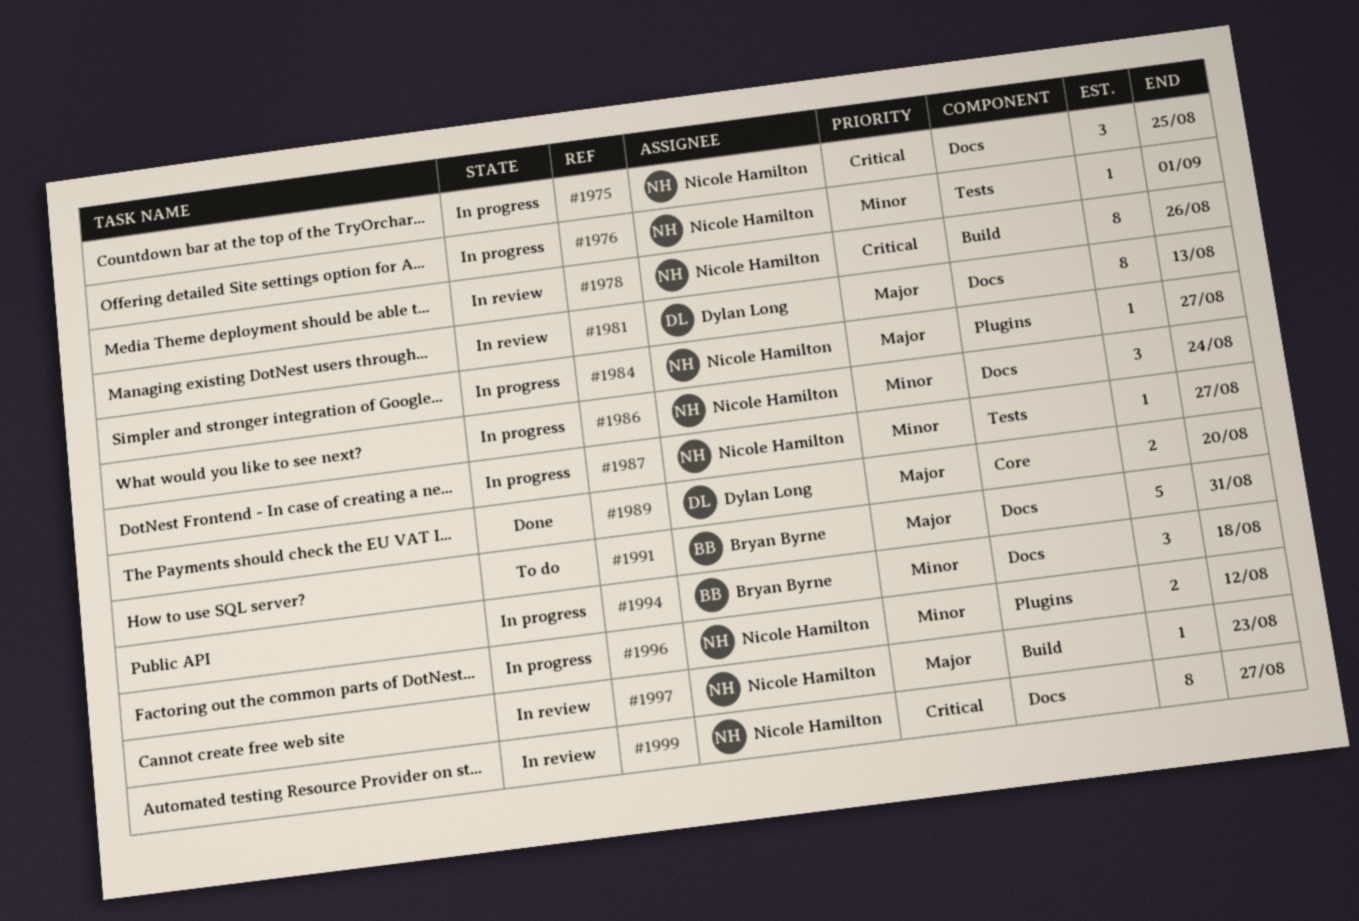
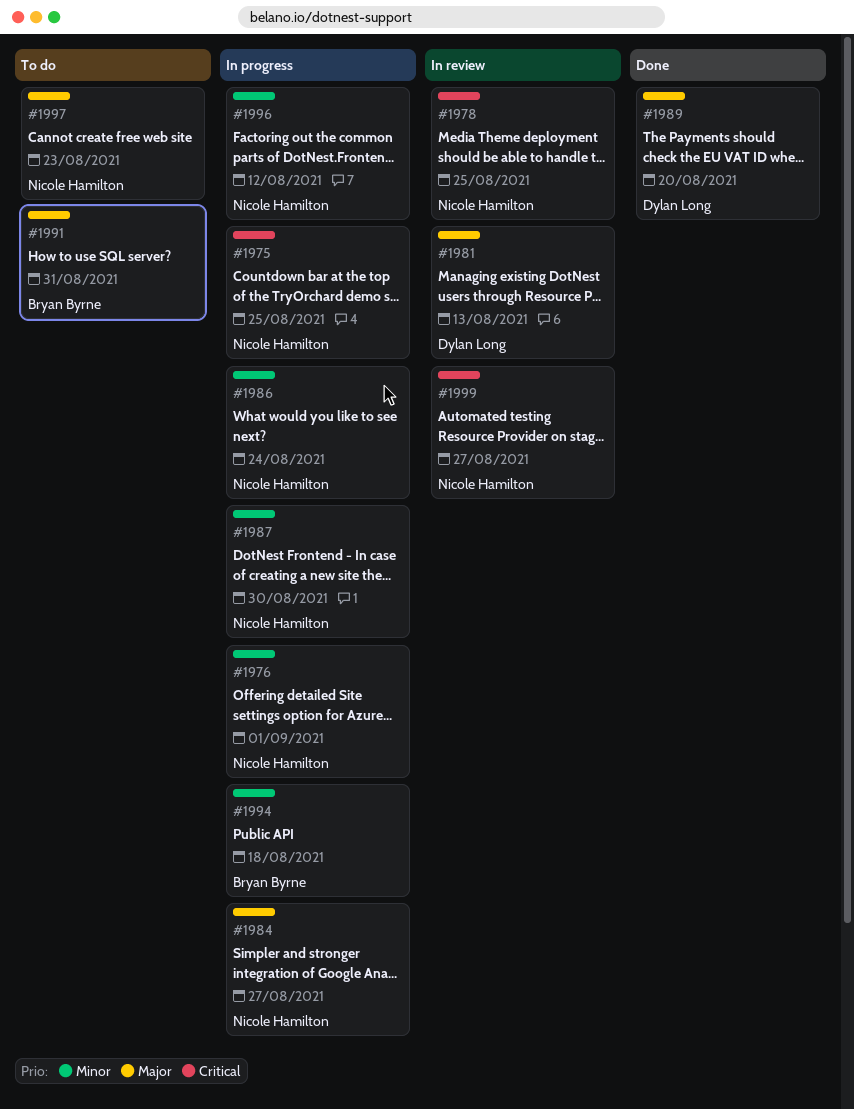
#1978, due: Aug 26 -> Aug 25
#1987, due: Aug 27 -> Aug 30
#1997, status: In review -> To do

